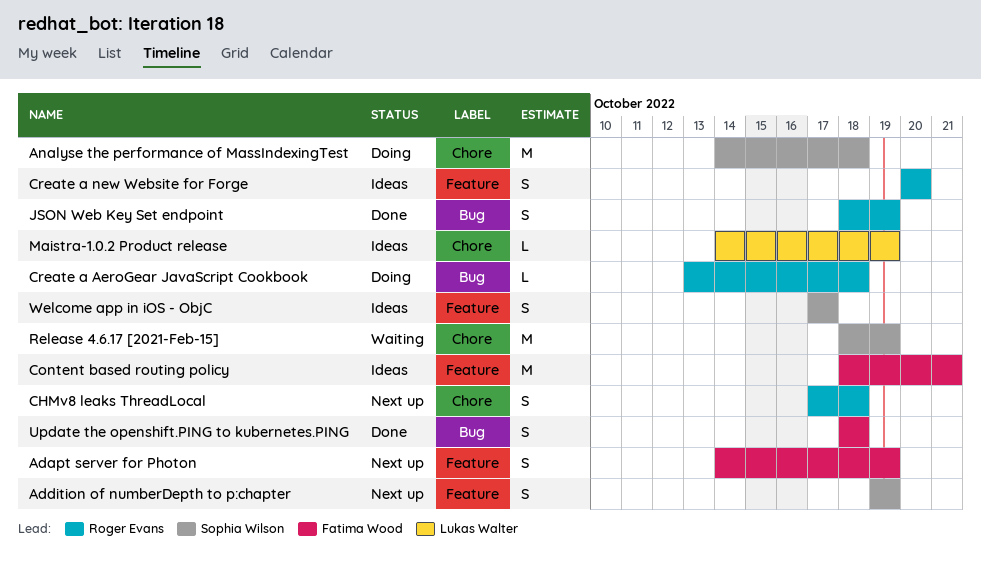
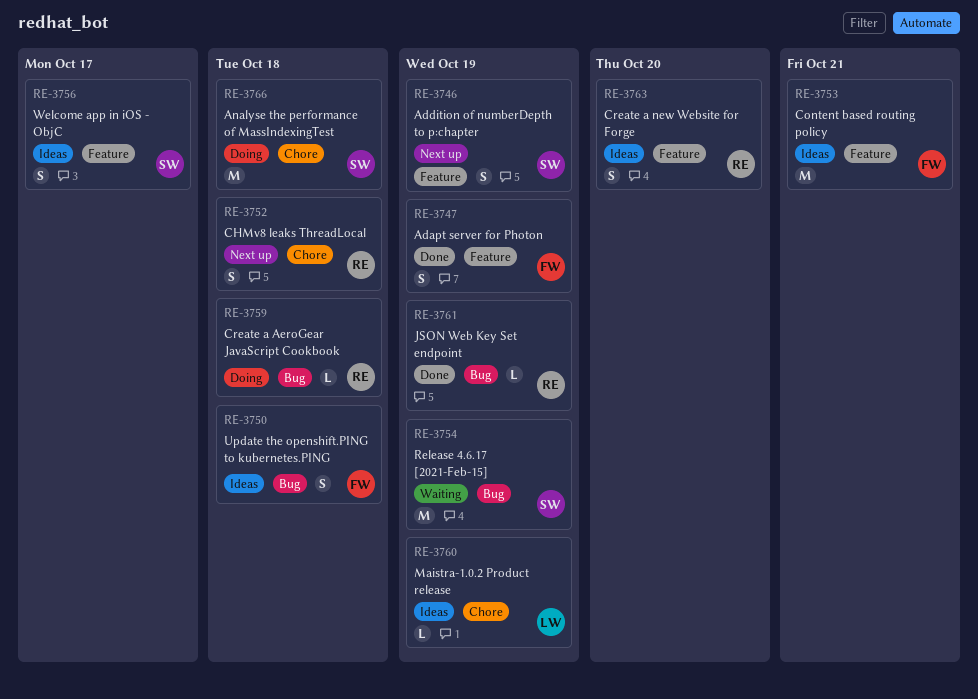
Adapt server for Photon, status: Next up -> Done
JSON Web Key Set endpoint, estimate: S -> L
Release 4.6.17 [2021-Feb-15], label: Chore -> Bug
Update the openshift.PING to kubernetes.PING, status: Done -> Ideas

